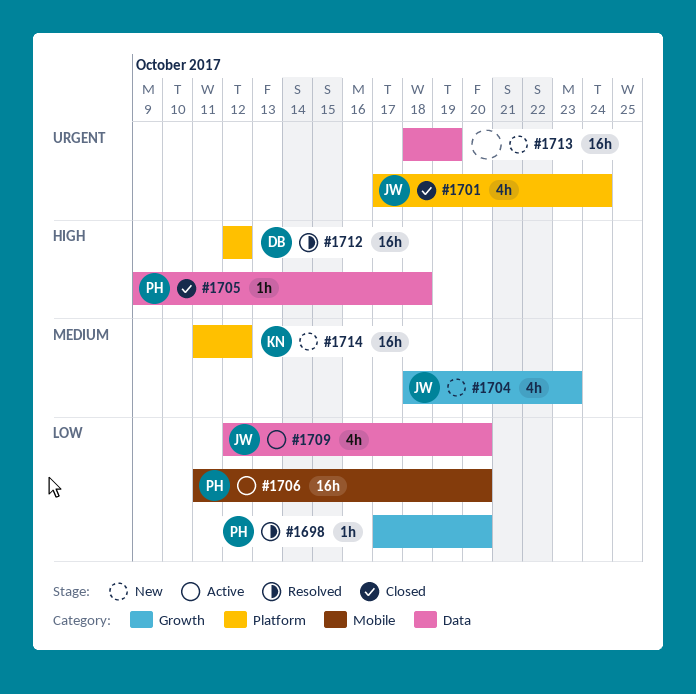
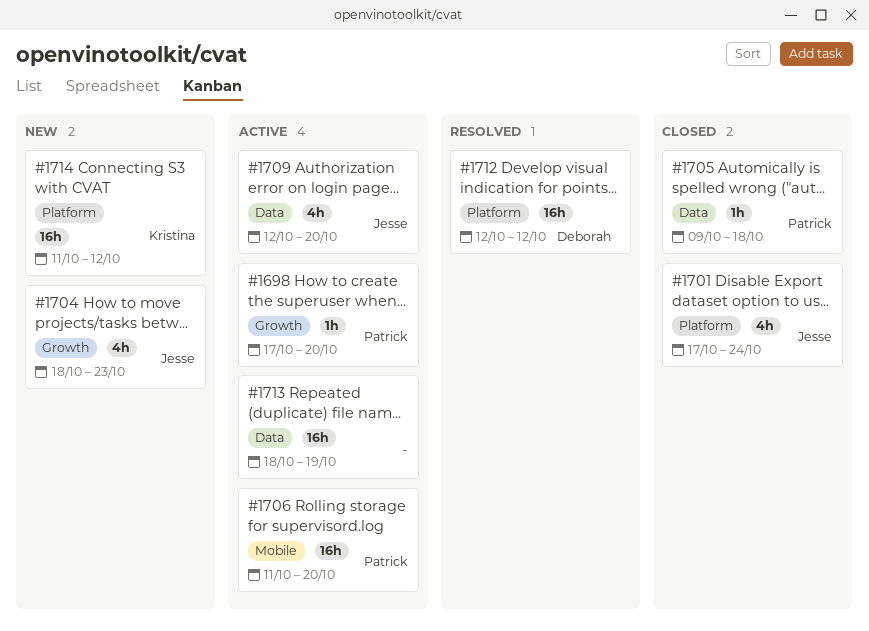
#1698, status: Resolved -> Active
#1713, status: New -> Active

